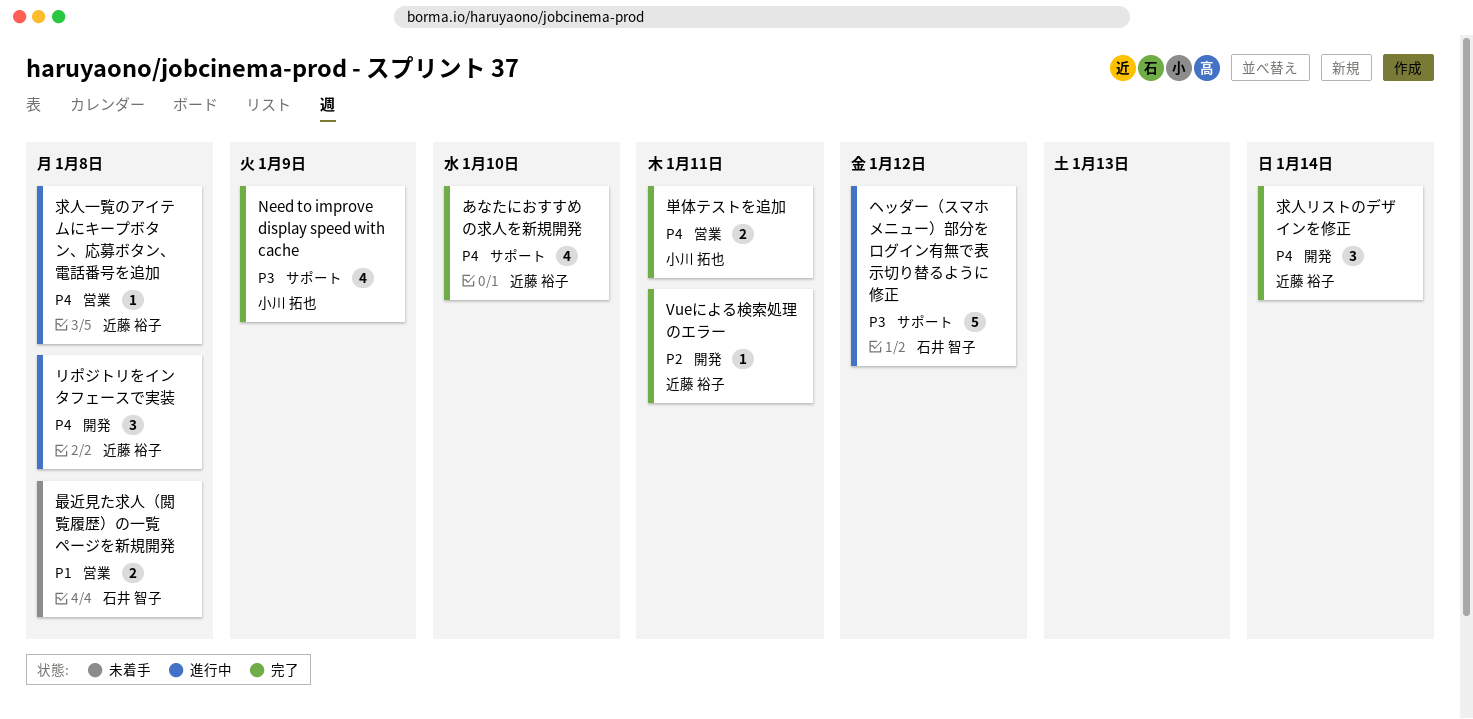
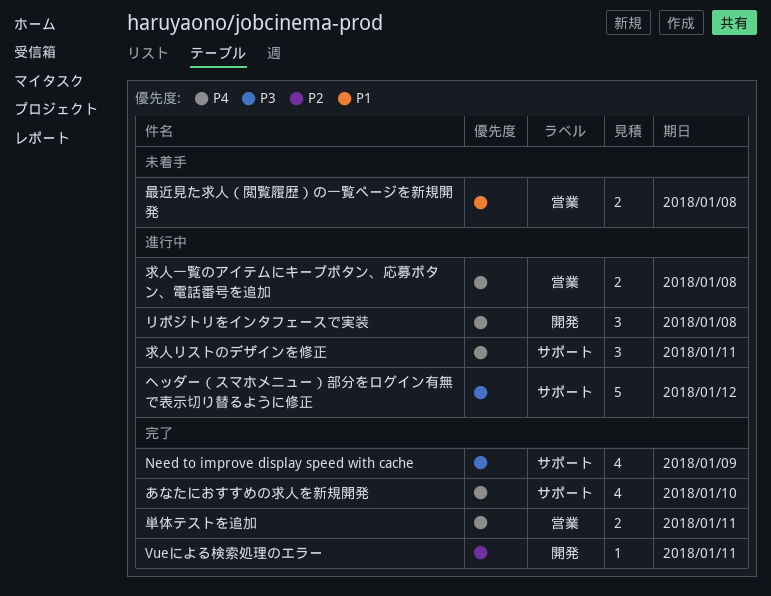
求人リストのデザインを修正, status: 完了 -> 進行中
求人リストのデザインを修正, label: 開発 -> サポート
求人リストのデザインを修正, due: Jan 14 -> Jan 11
求人一覧のアイテムにキープボタン、応募ボタン、電話番号を追加, estimate: 1 -> 2

